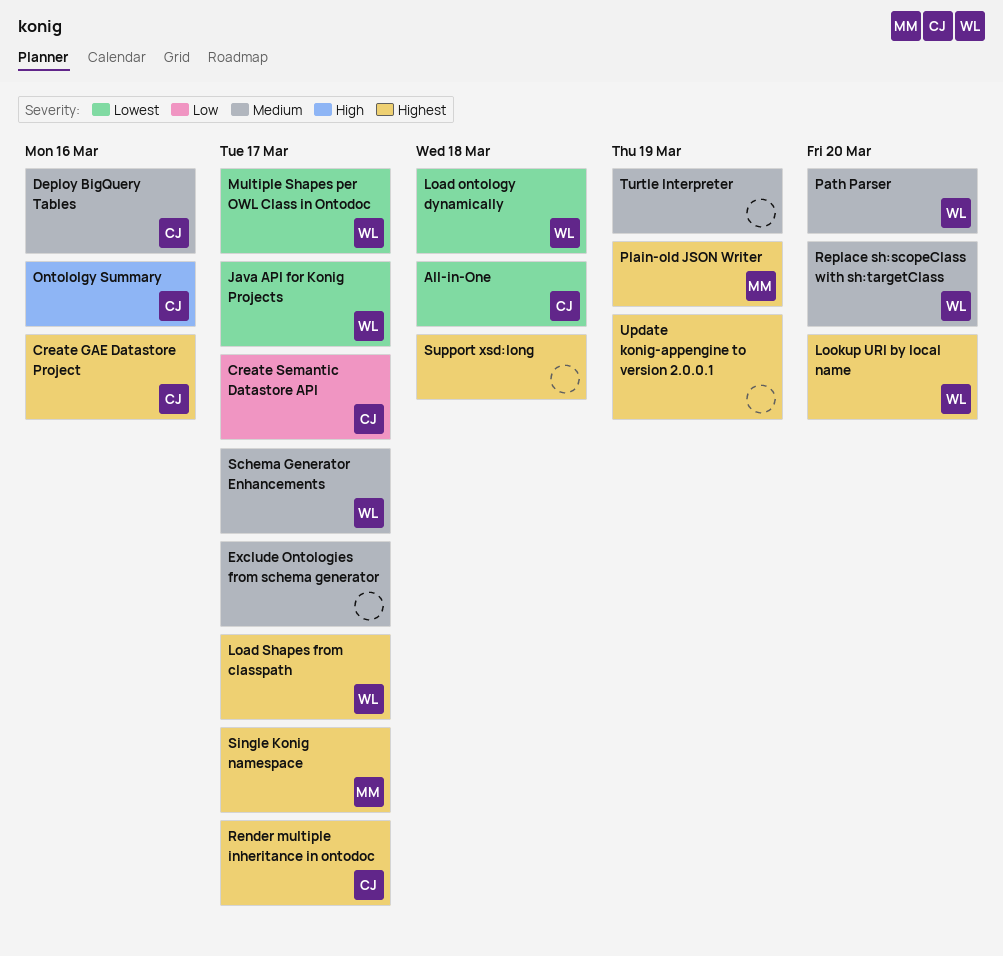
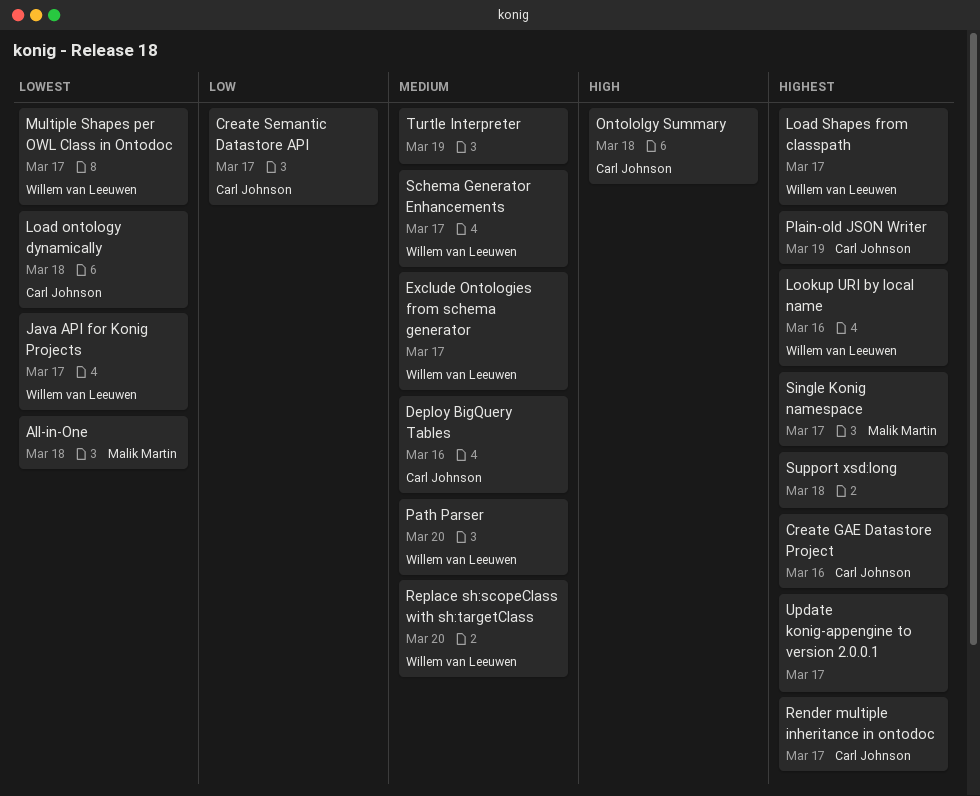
All-in-One, owner: Carl Johnson -> Malik Martin
Exclude Ontologies from schema generator, owner: none -> Willem van Leeuwen
Load ontology dynamically, owner: Willem van Leeuwen -> Carl Johnson
Lookup URI by local name, due: Mar 20 -> Mar 16
Ontololgy Summary, due: Mar 16 -> Mar 18
Plain-old JSON Writer, owner: Malik Martin -> Carl Johnson
Update konig-appengine to version 2.0.0.1, due: Mar 19 -> Mar 17

